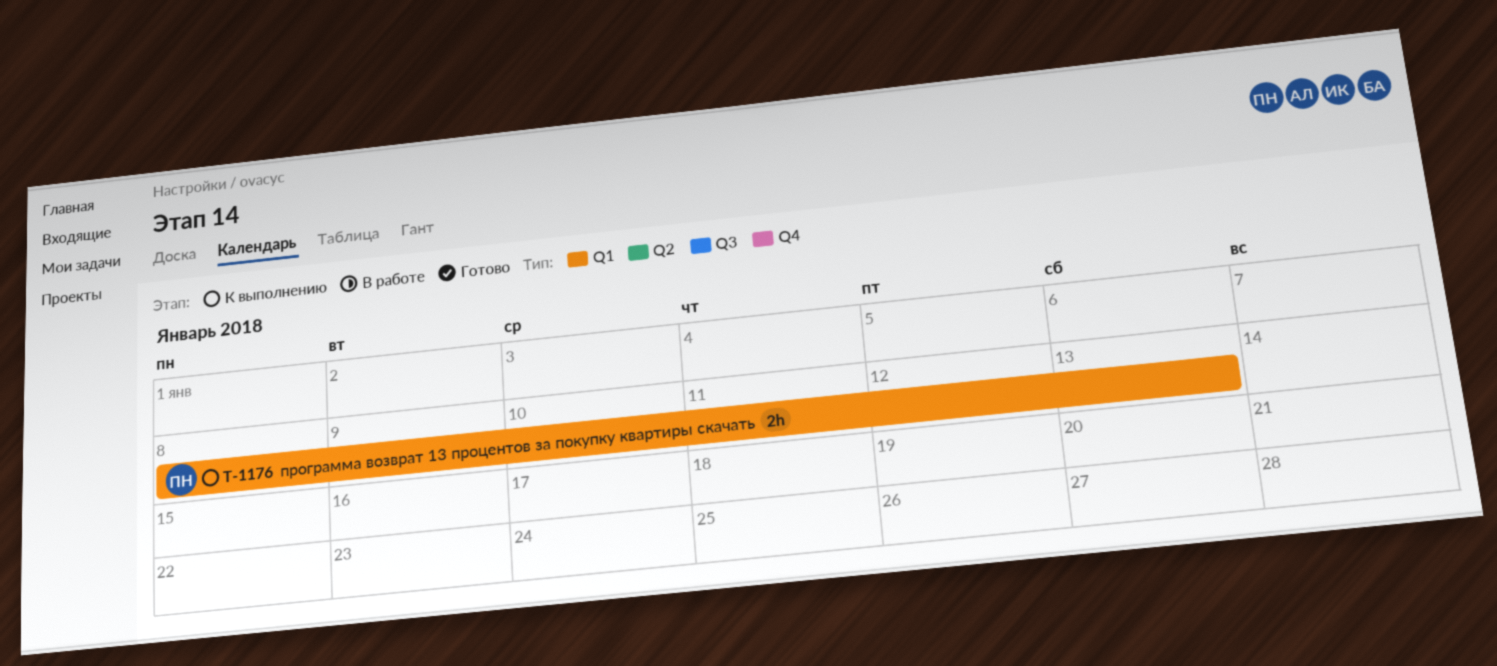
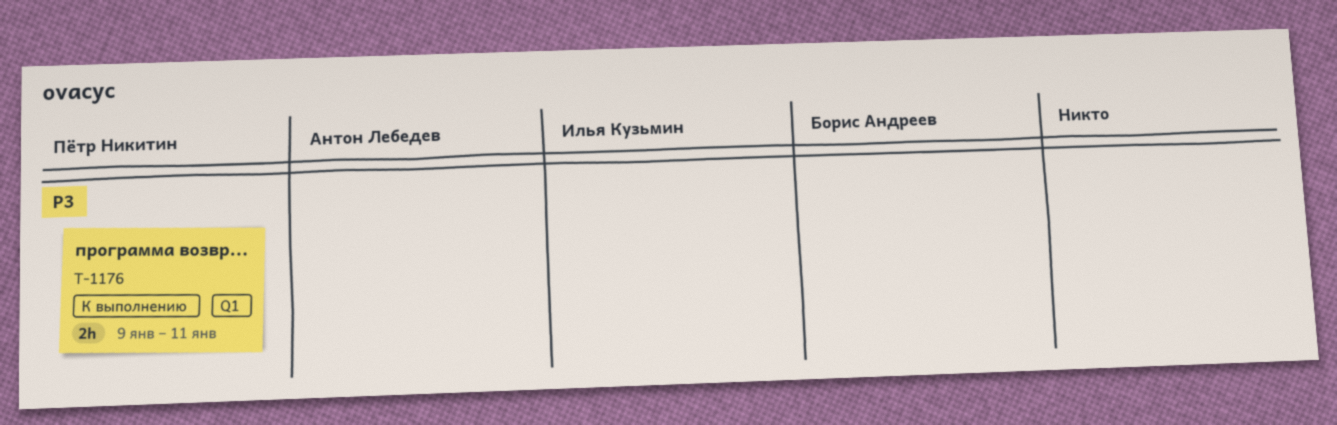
T-1176, start: Jan 8 -> Jan 9
T-1176, due: Jan 13 -> Jan 11

